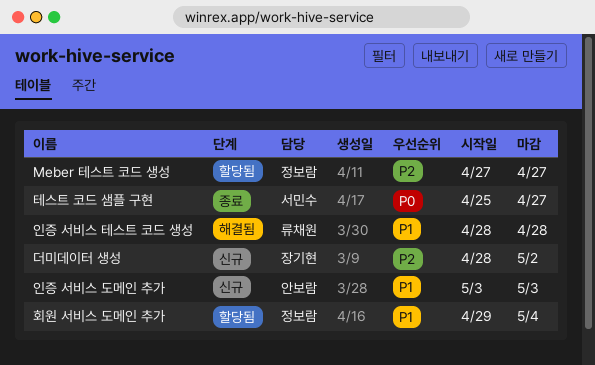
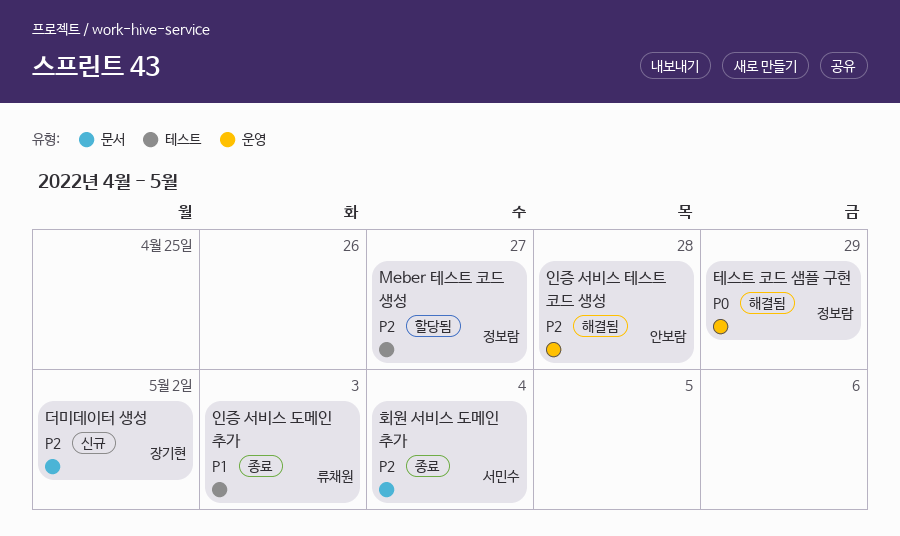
인증 서비스 도메인 추가, status: 신규 -> 종료
인증 서비스 도메인 추가, owner: 안보람 -> 류채원
인증 서비스 테스트 코드 생성, owner: 류채원 -> 안보람
인증 서비스 테스트 코드 생성, priority: P1 -> P2
테스트 코드 샘플 구현, status: 종료 -> 해결됨
테스트 코드 샘플 구현, owner: 서민수 -> 정보람
테스트 코드 샘플 구현, due: Apr 27 -> Apr 29
회원 서비스 도메인 추가, status: 할당됨 -> 종료
회원 서비스 도메인 추가, owner: 정보람 -> 서민수
회원 서비스 도메인 추가, priority: P1 -> P2

